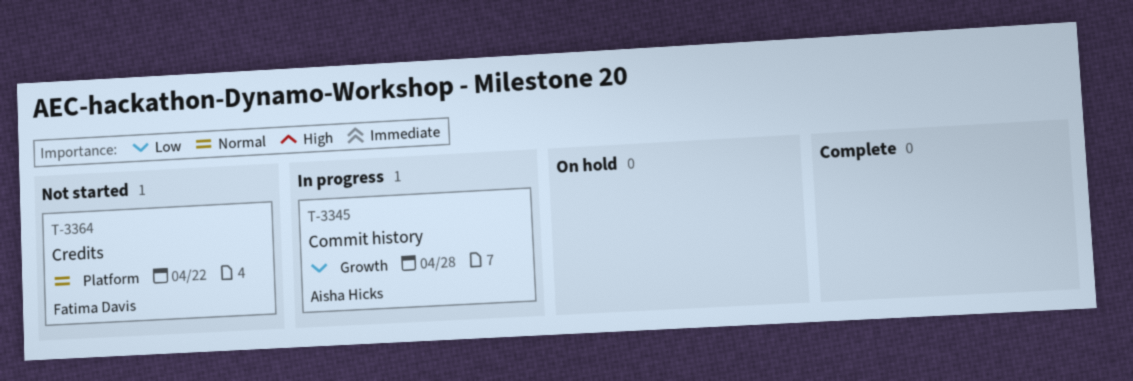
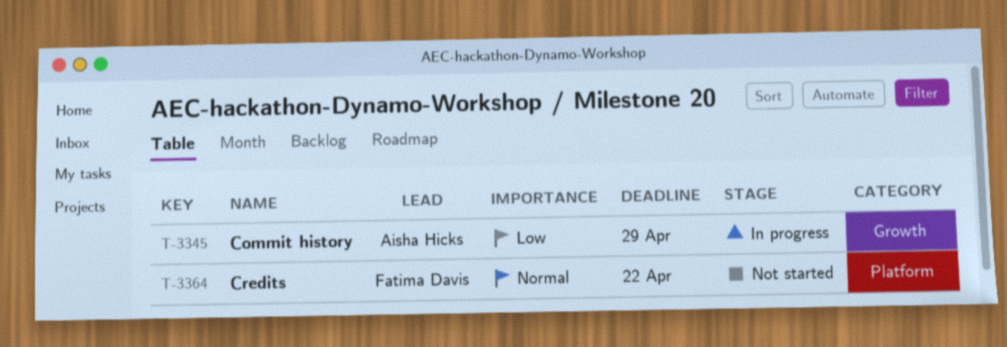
T-3345, due: Apr 28 -> Apr 29

